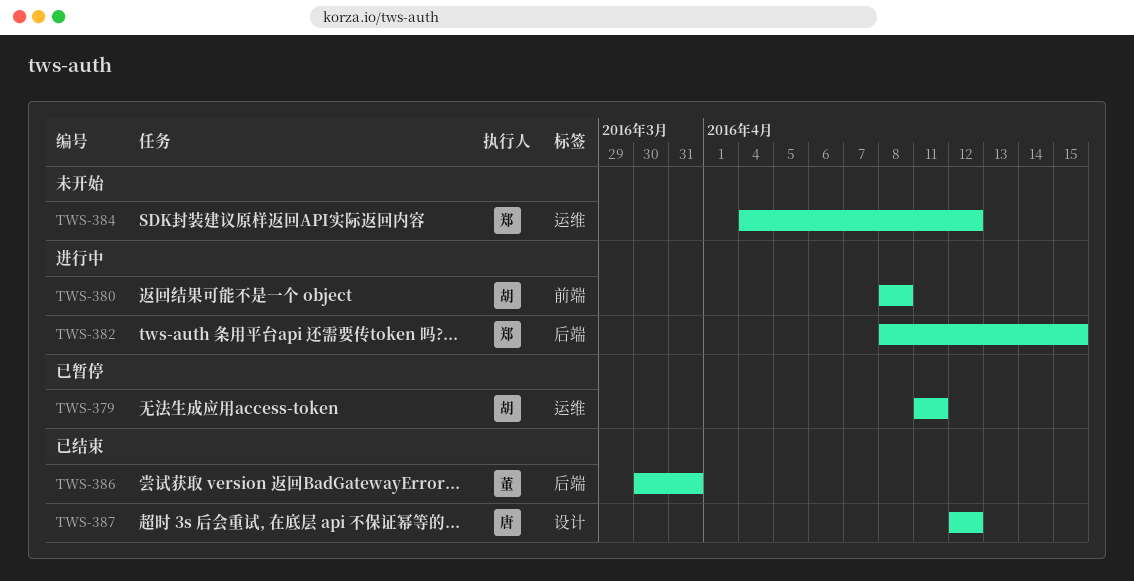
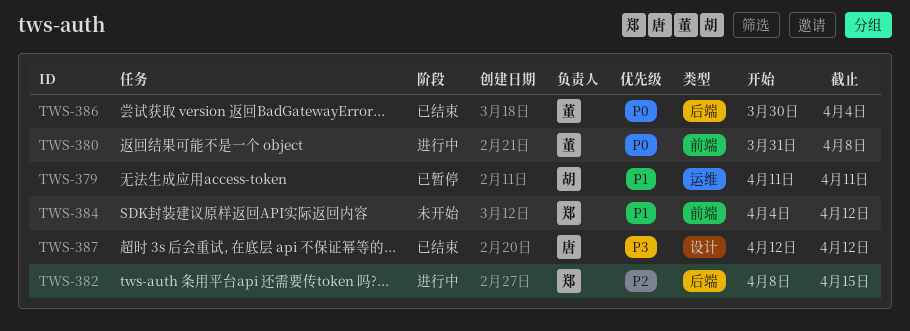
TWS-380, owner: 胡 -> 董
TWS-380, start: Apr 8 -> Mar 31
TWS-384, label: 运维 -> 前端
TWS-386, due: Mar 31 -> Apr 4

